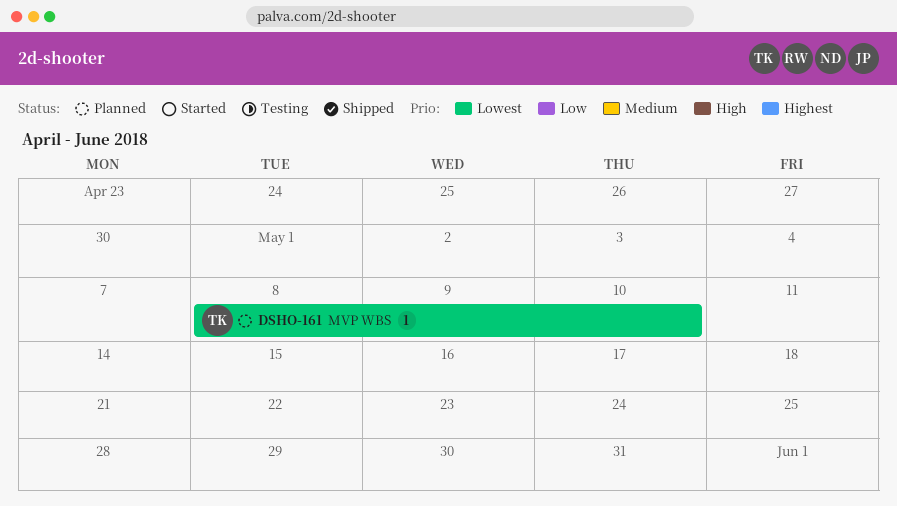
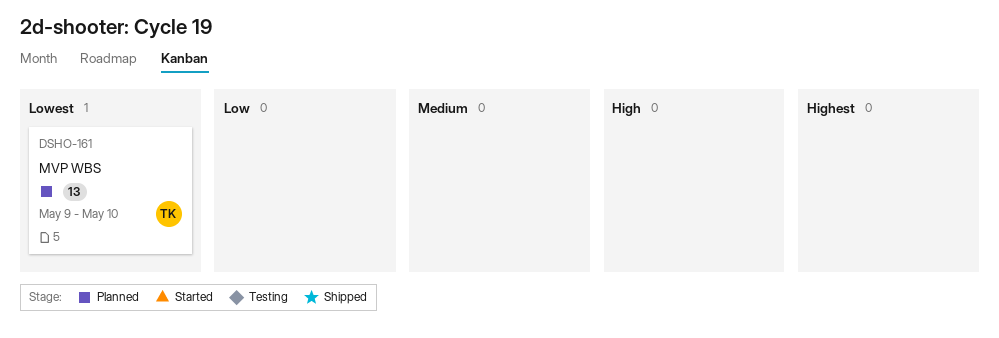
DSHO-161, estimate: 1 -> 13
DSHO-161, start: May 8 -> May 9

